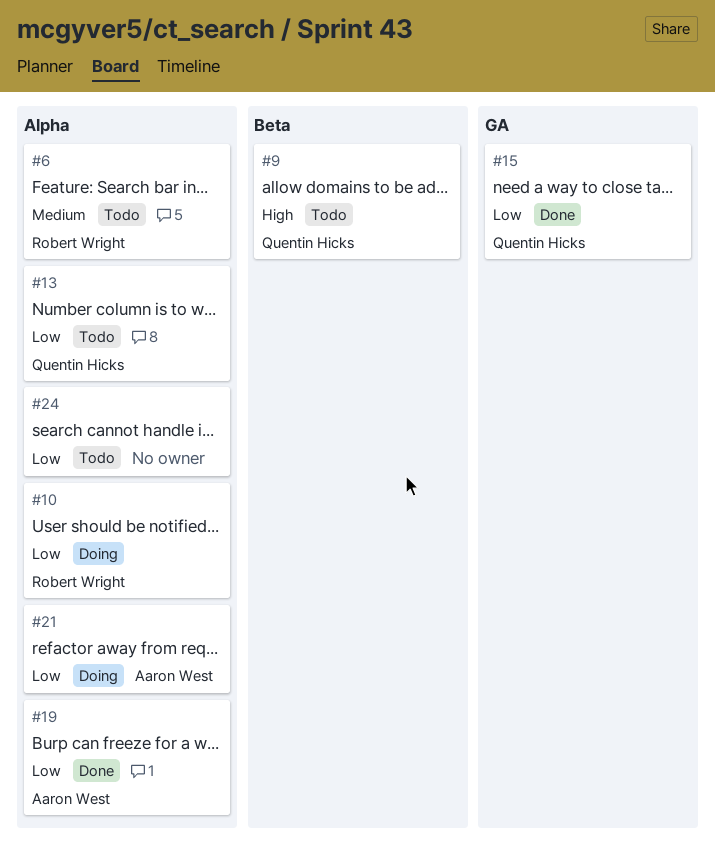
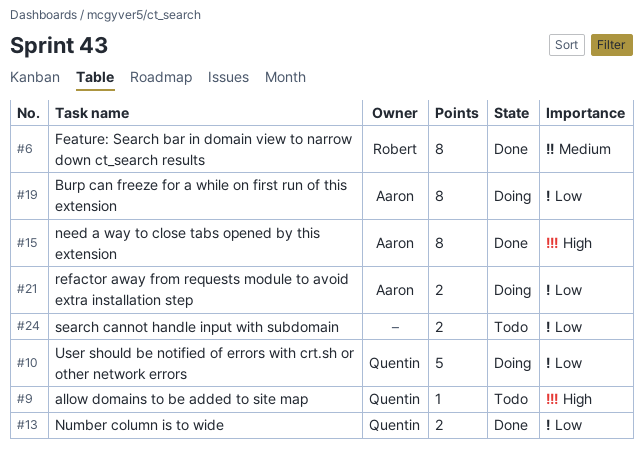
#6, status: Todo -> Done
#10, owner: Robert Wright -> Quentin Hicks
#13, status: Todo -> Done
#15, owner: Quentin Hicks -> Aaron West
#15, priority: Low -> High
#19, status: Done -> Doing

